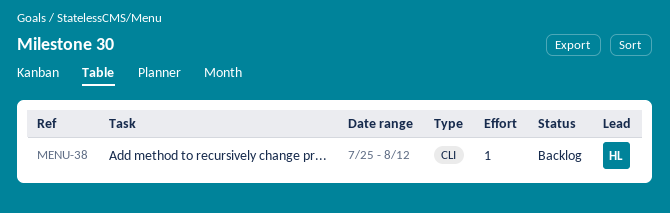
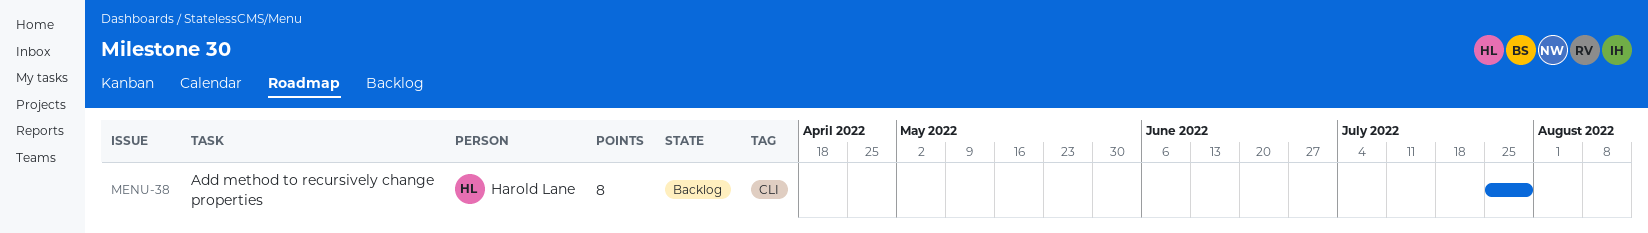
MENU-38, estimate: 1 -> 8
MENU-38, due: Aug 12 -> Jul 29

